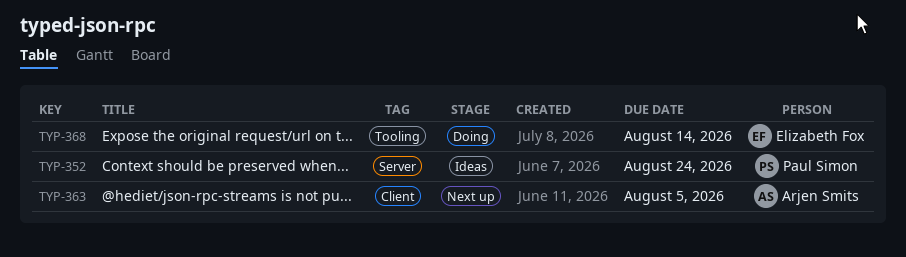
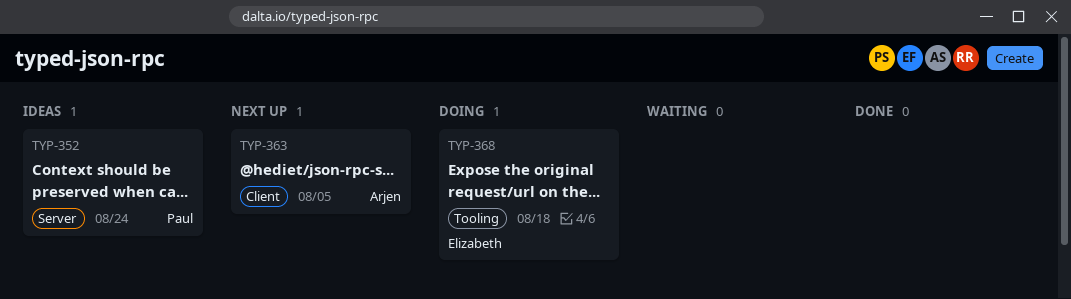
TYP-368, due: Aug 14 -> Aug 18

